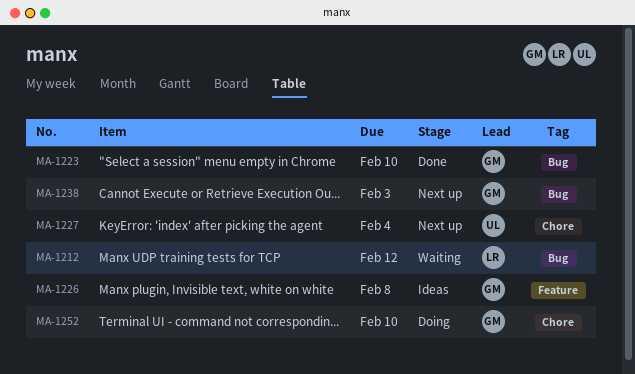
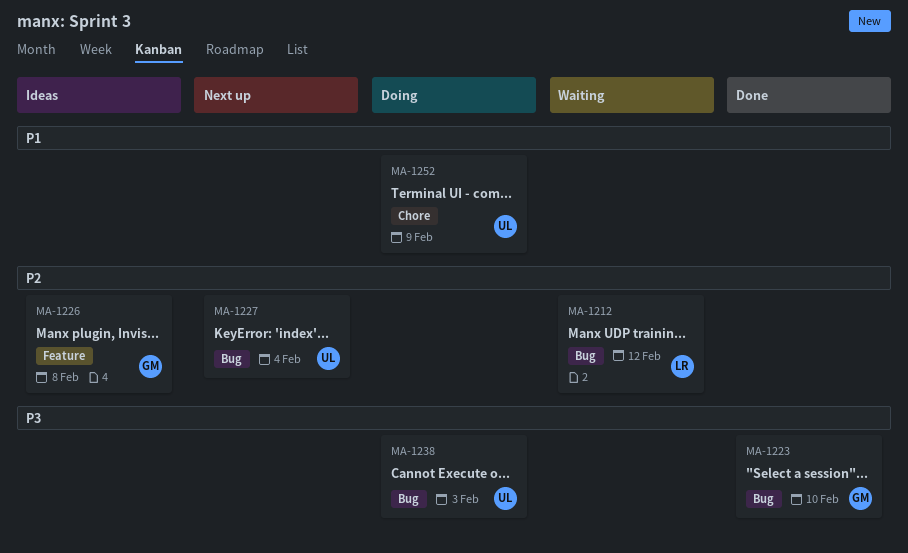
MA-1227, label: Chore -> Bug
MA-1238, status: Next up -> Doing
MA-1238, owner: GM -> UL
MA-1252, owner: GM -> UL
MA-1252, due: Feb 10 -> Feb 9

